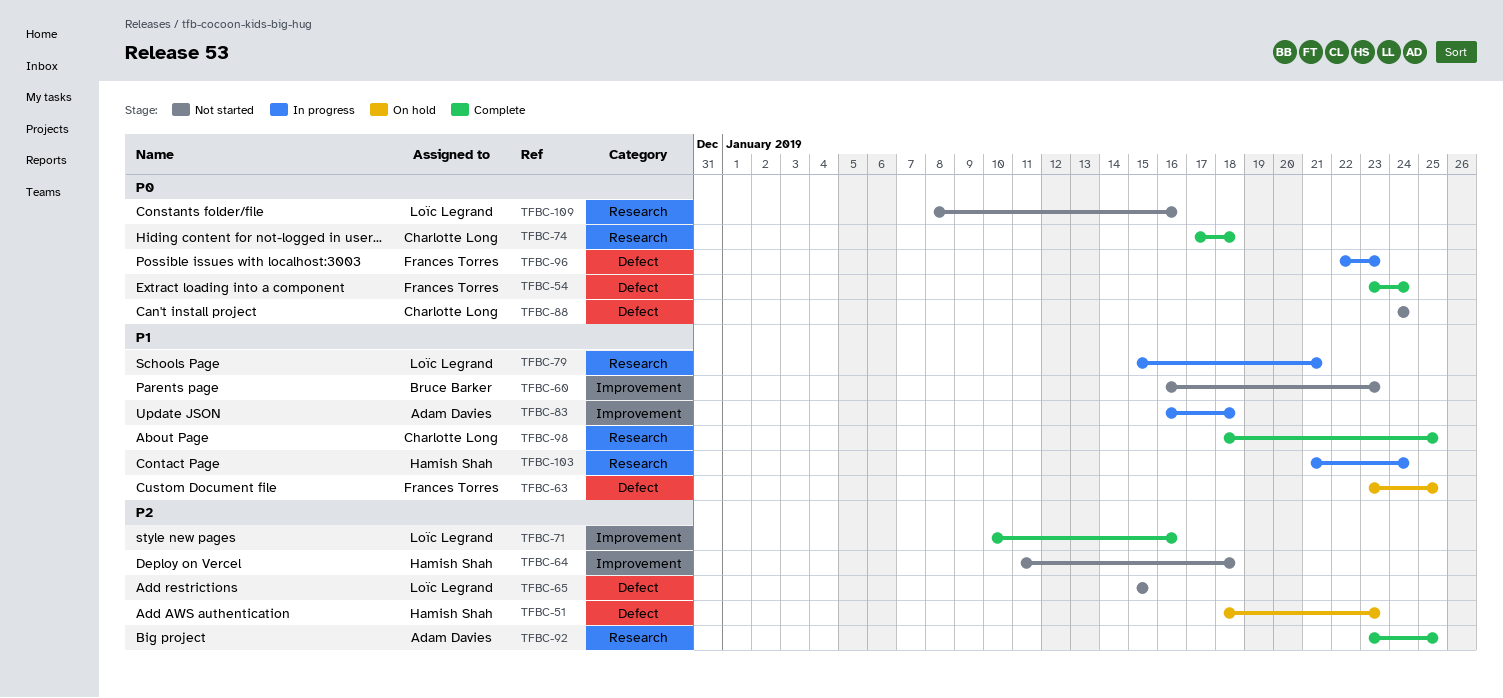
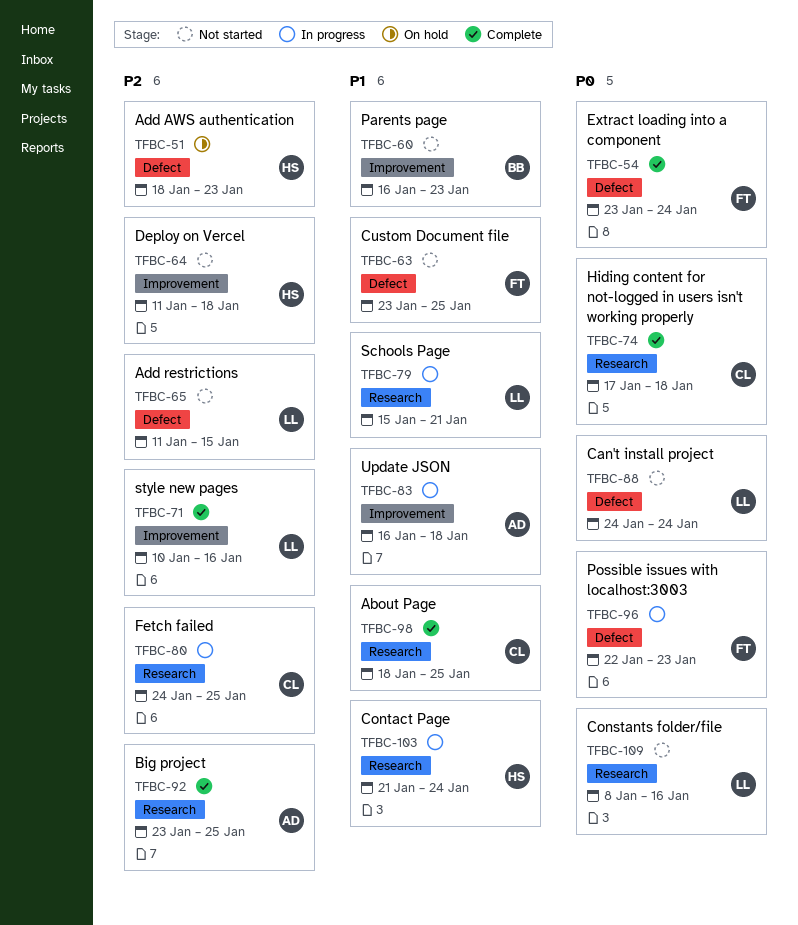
TFBC-63, status: On hold -> Not started
TFBC-65, start: Jan 15 -> Jan 11
TFBC-80: none -> present
TFBC-88, owner: Charlotte Long -> Loïc Legrand

